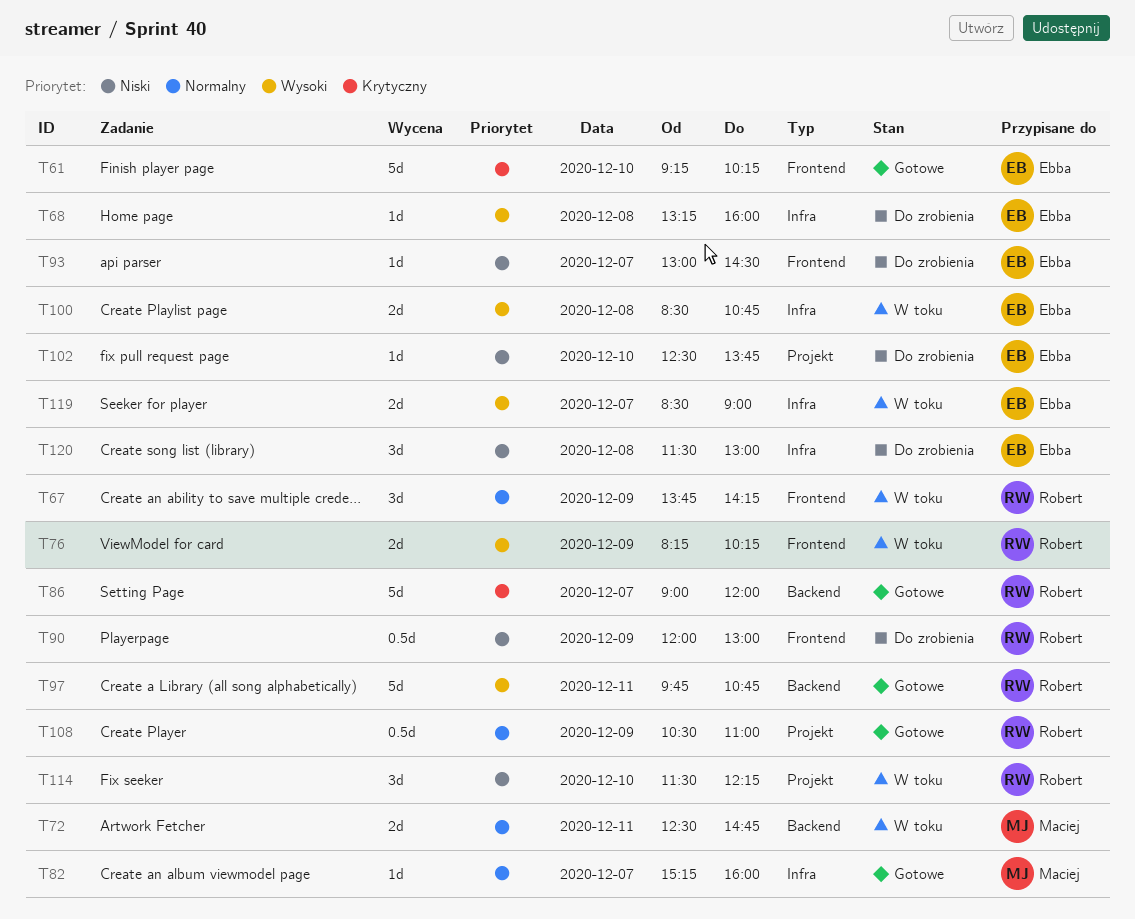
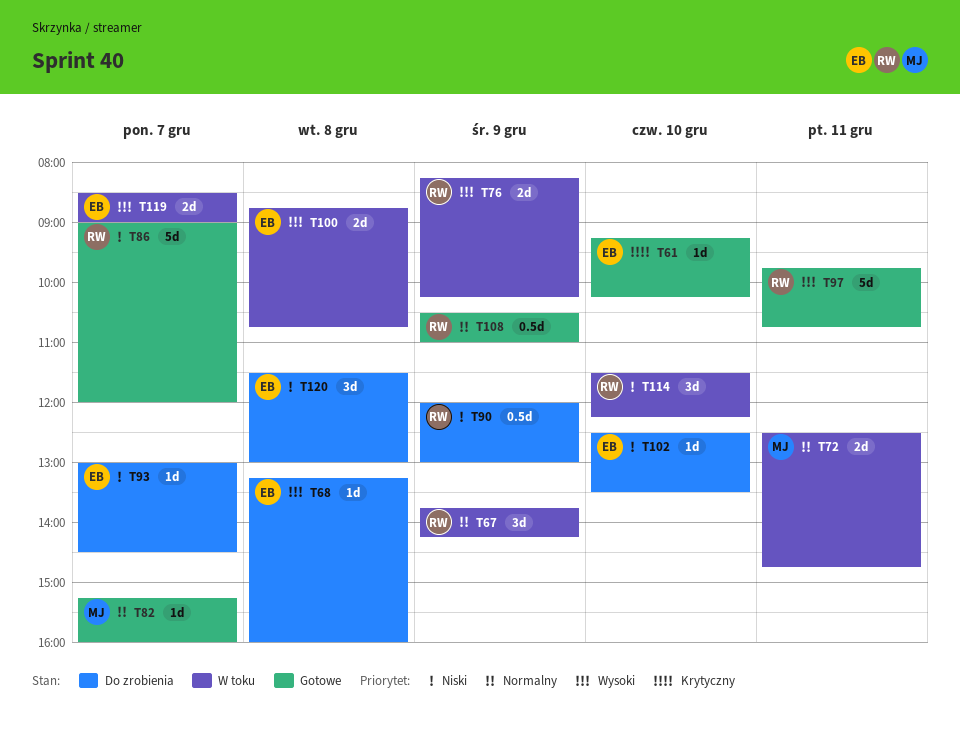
T61, estimate: 5d -> 1d
T86, priority: Krytyczny -> Niski
T100, begins: 08:30 -> 08:45
T102, ends: 13:45 -> 13:30

